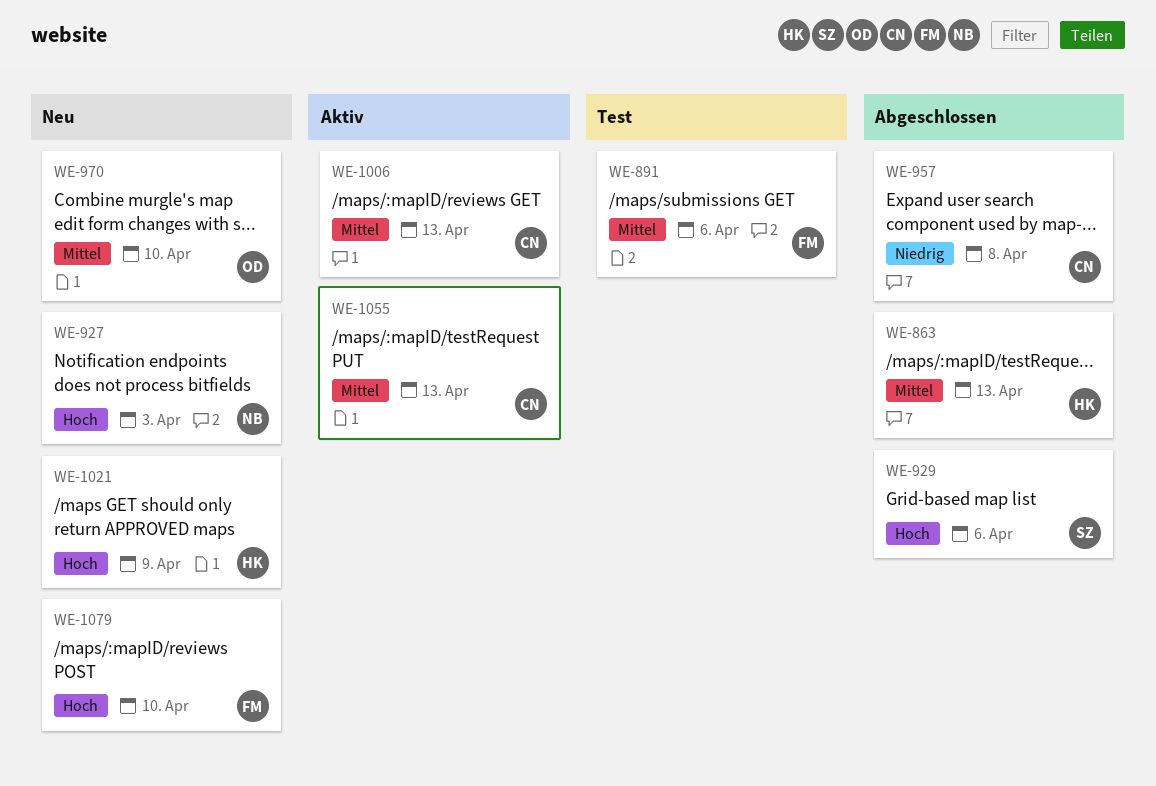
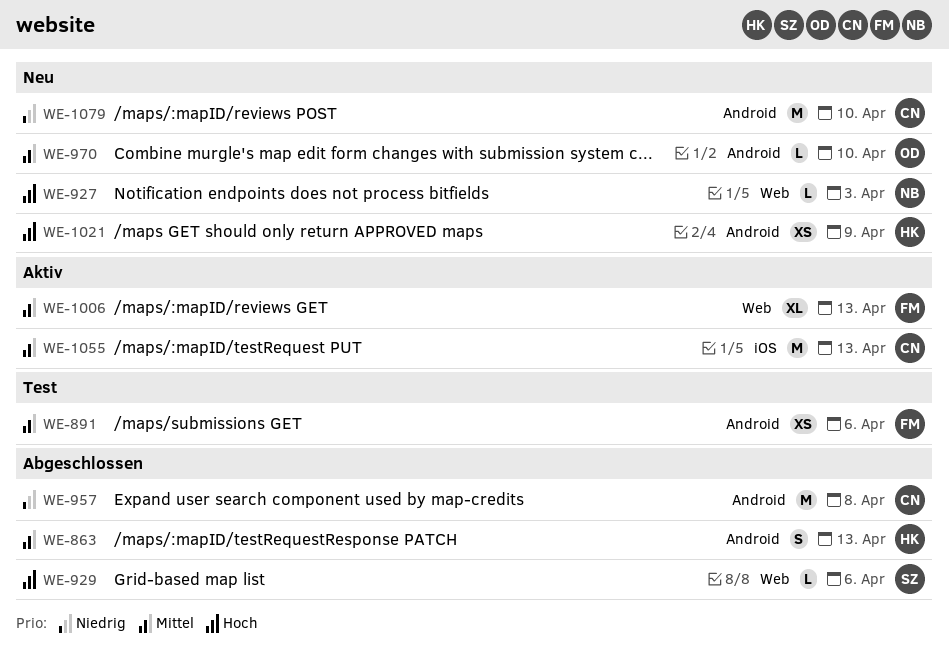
WE-1006, owner: CN -> FM
WE-1079, owner: FM -> CN
WE-1079, priority: Hoch -> Niedrig

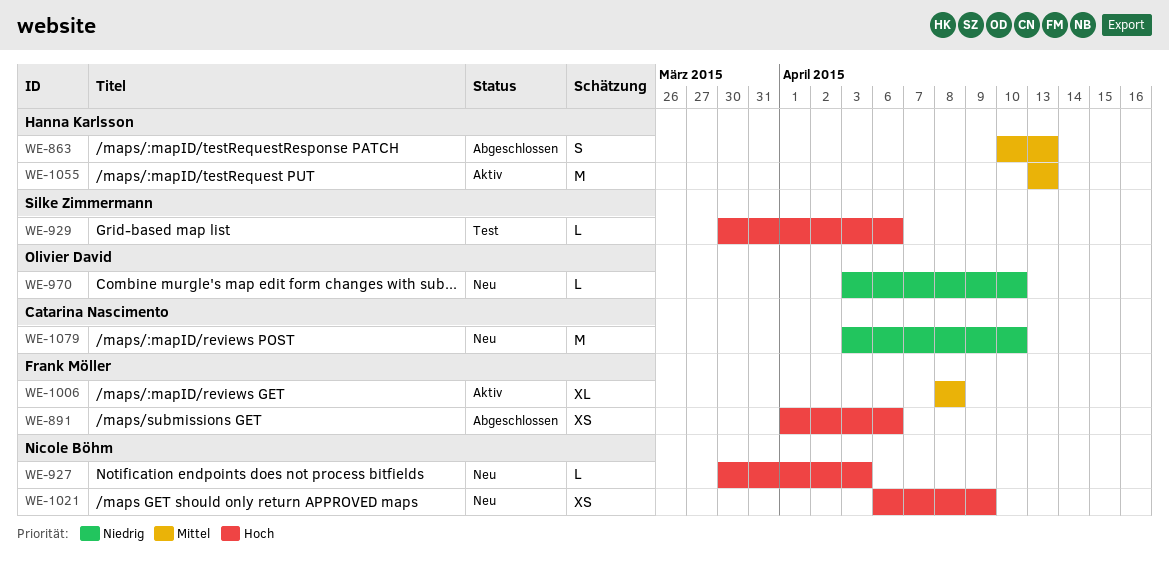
WE-891, status: Test -> Abgeschlossen
WE-891, priority: Mittel -> Hoch
WE-929, status: Abgeschlossen -> Test
WE-957: present -> none
WE-970, priority: Mittel -> Niedrig
WE-1006, due: Apr 13 -> Apr 8
WE-1021, owner: Hanna Karlsson -> Nicole Böhm
WE-1055, owner: Catarina Nascimento -> Hanna Karlsson

